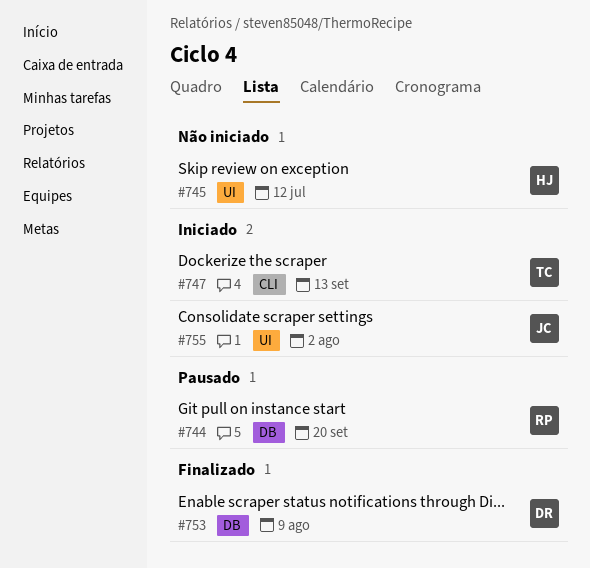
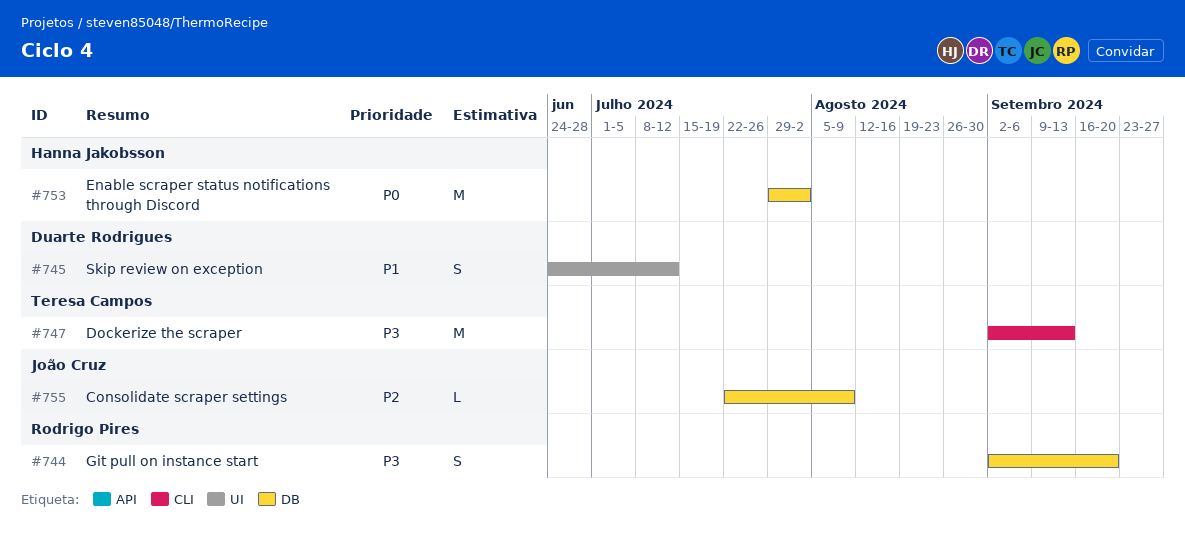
#745, owner: Hanna Jakobsson -> Duarte Rodrigues
#753, owner: Duarte Rodrigues -> Hanna Jakobsson
#753, due: Aug 9 -> Aug 2
#755, label: UI -> DB
#755, due: Aug 2 -> Aug 9

